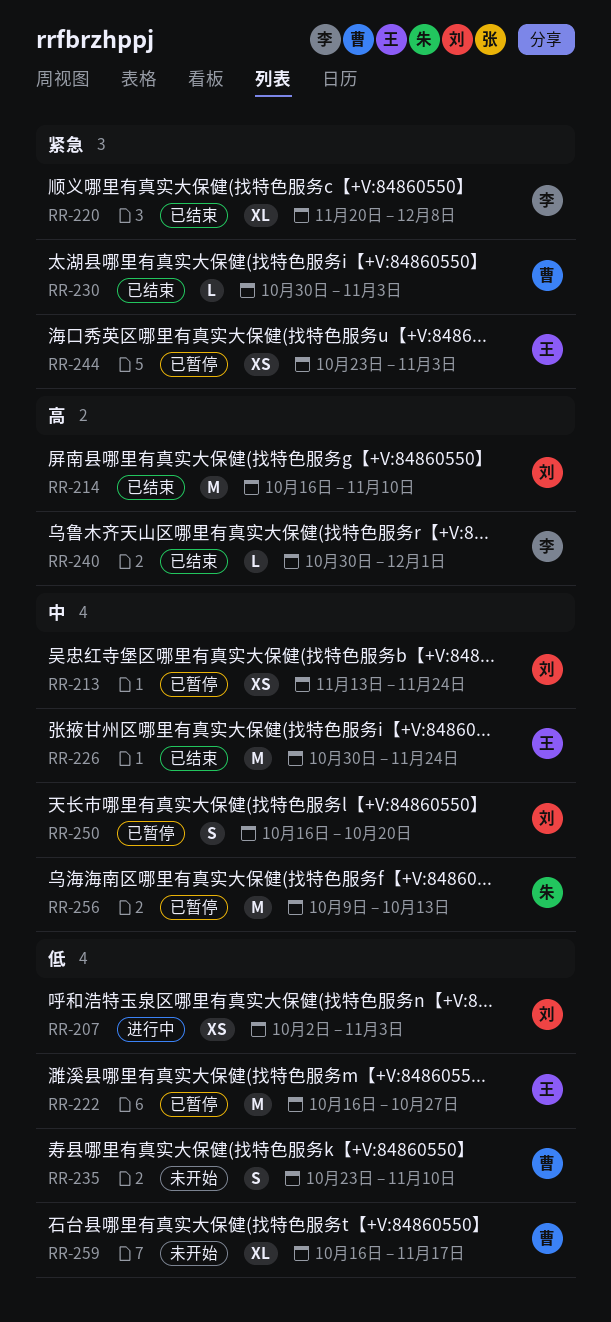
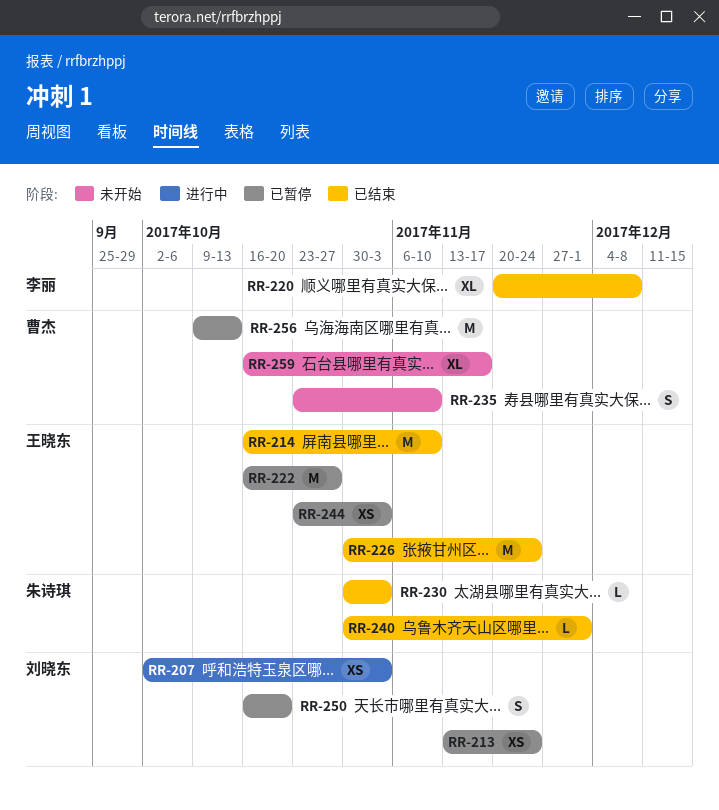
RR-214, owner: 刘晓东 -> 王晓东
RR-230, owner: 曹杰 -> 朱诗琪
RR-240, owner: 李丽 -> 朱诗琪
RR-256, owner: 朱诗琪 -> 曹杰

